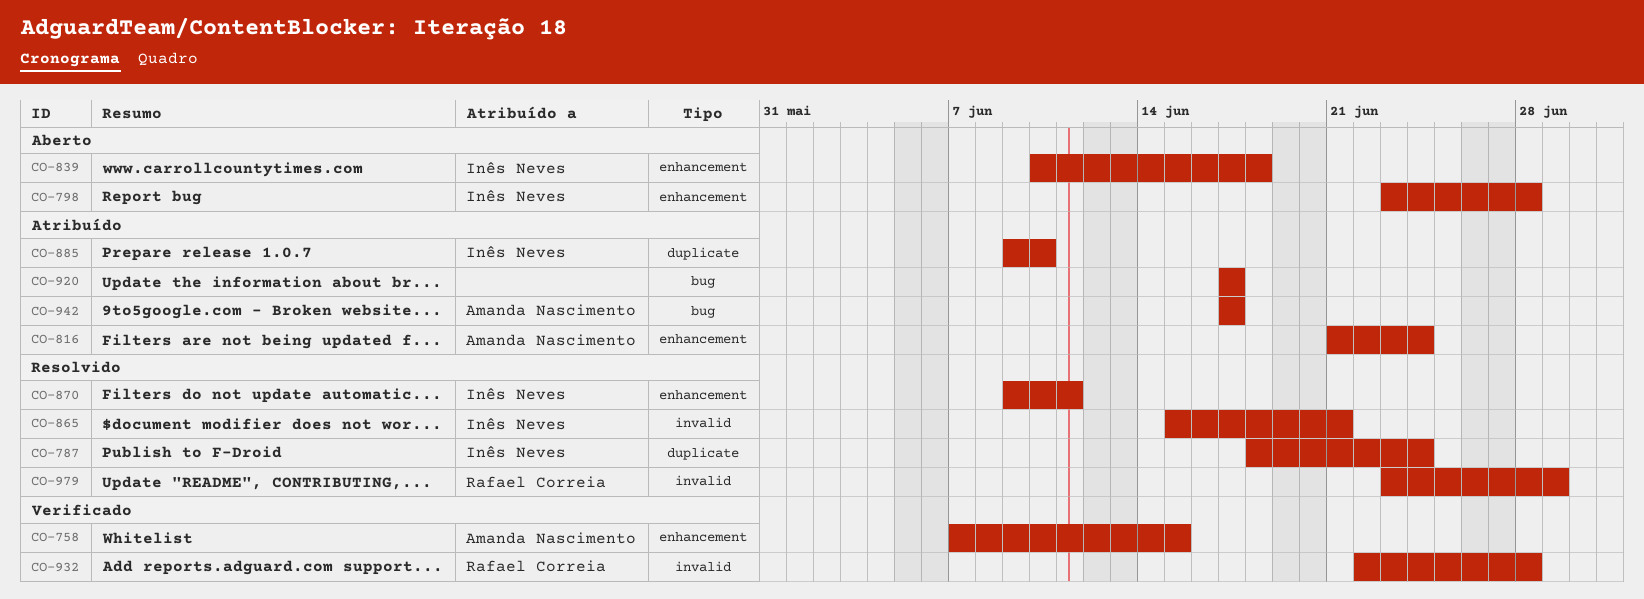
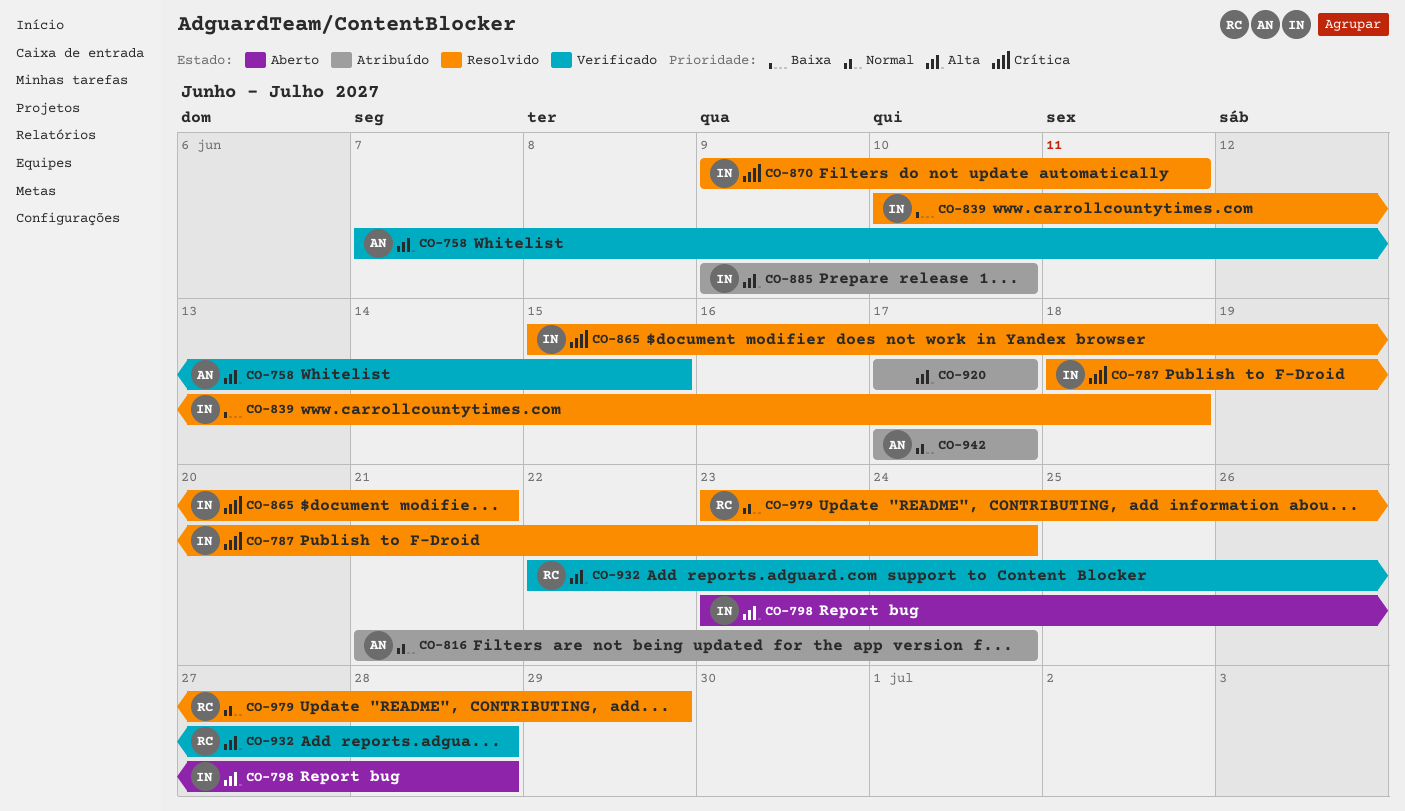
CO-839, status: Aberto -> Resolvido

